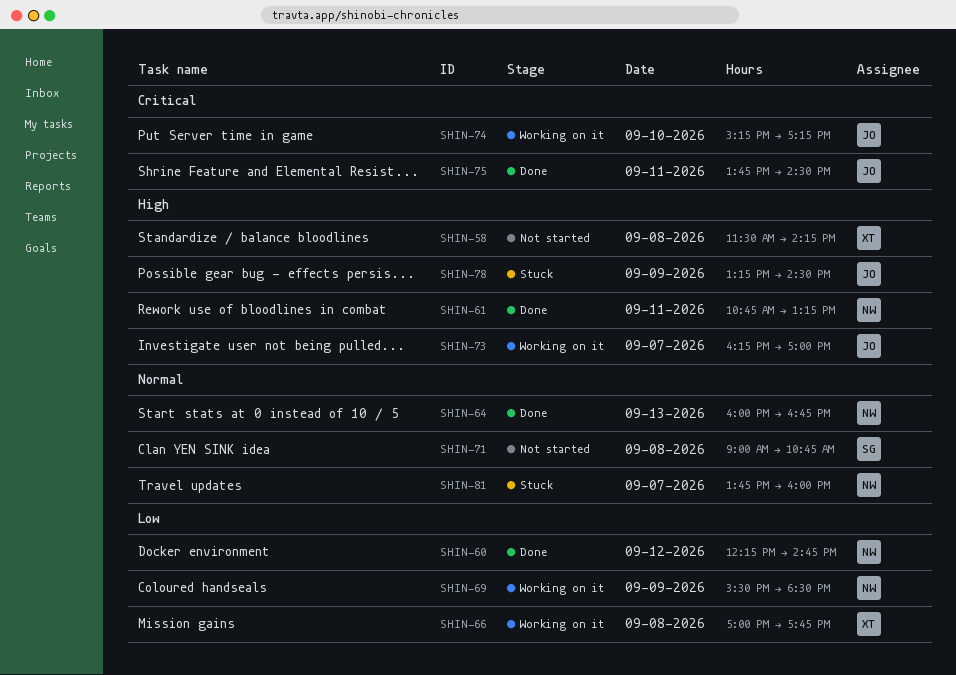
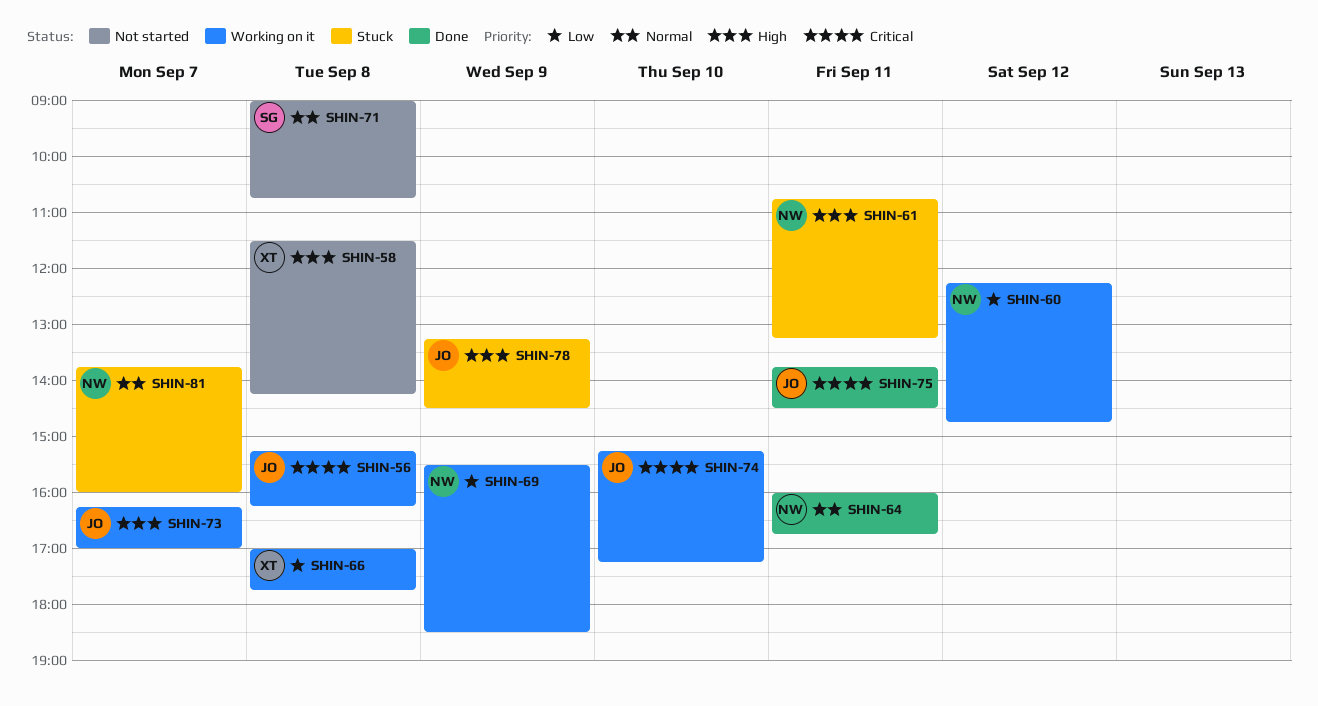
SHIN-56: none -> present
SHIN-60, status: Done -> Working on it
SHIN-61, status: Done -> Stuck
SHIN-64, day: Sep 13 -> Sep 11

